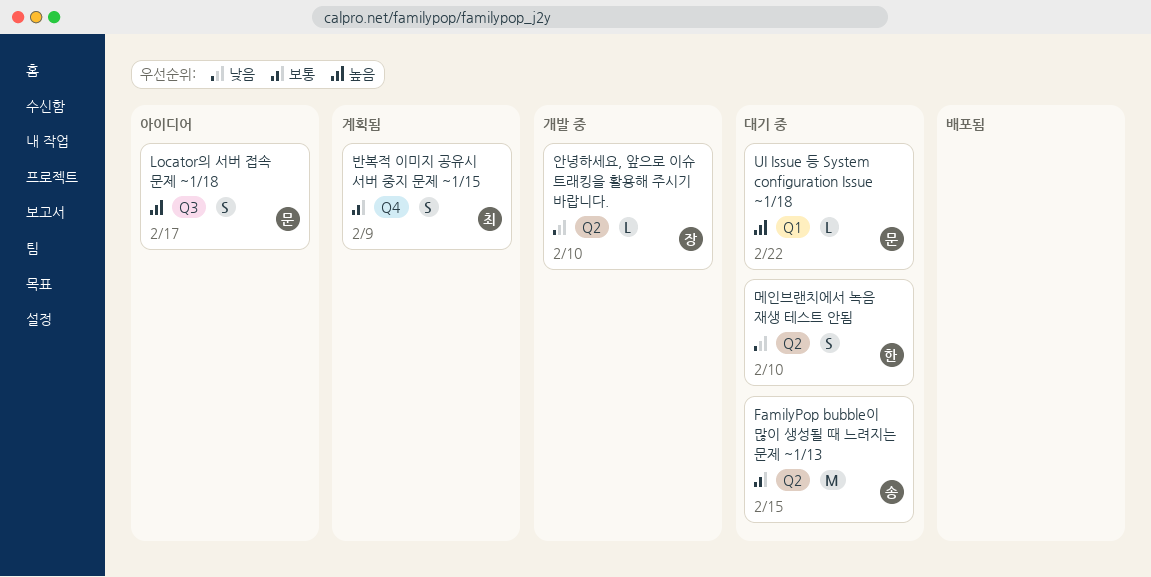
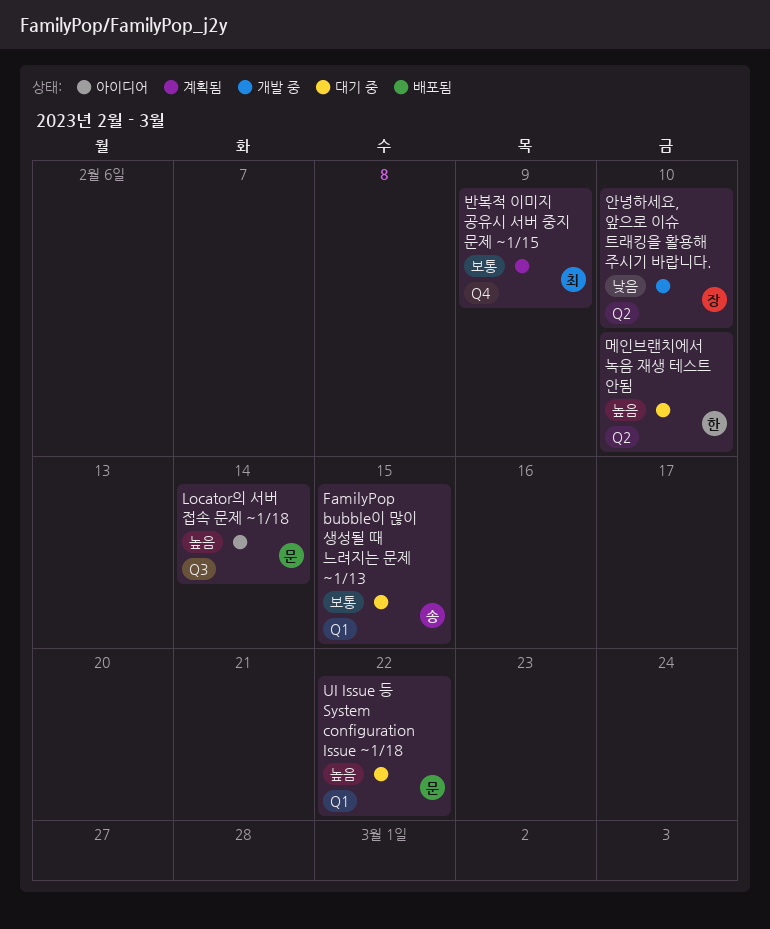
FamilyPop bubble이 많이 생성될 때 느려지는 문제 ~1/13, label: Q2 -> Q1
Locator의 서버 접속 문제 ~1/18, due: Feb 17 -> Feb 14
메인브랜치에서 녹음 재생 테스트 안됨, priority: 낮음 -> 높음

